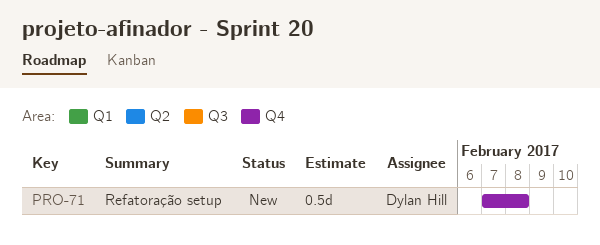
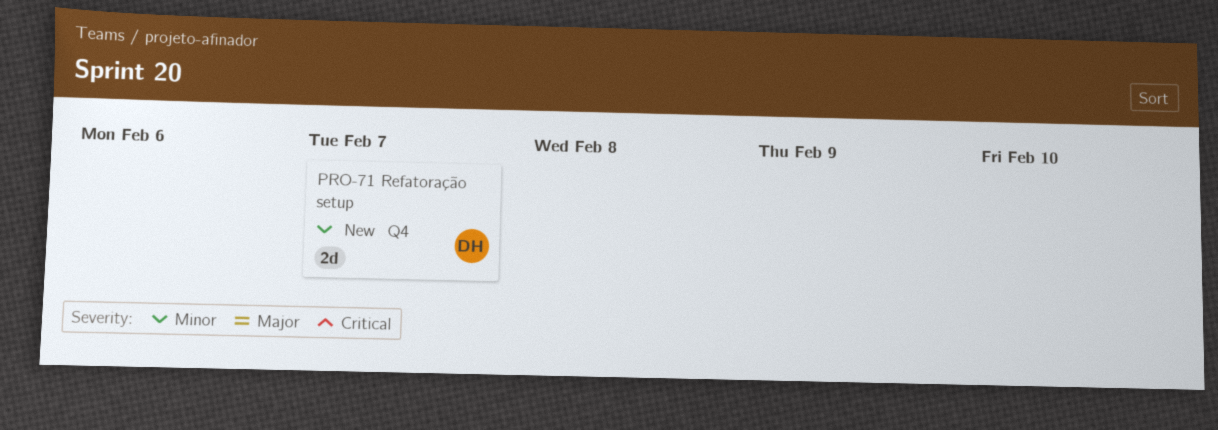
PRO-71, estimate: 0.5d -> 2d
PRO-71, due: Feb 8 -> Feb 7

